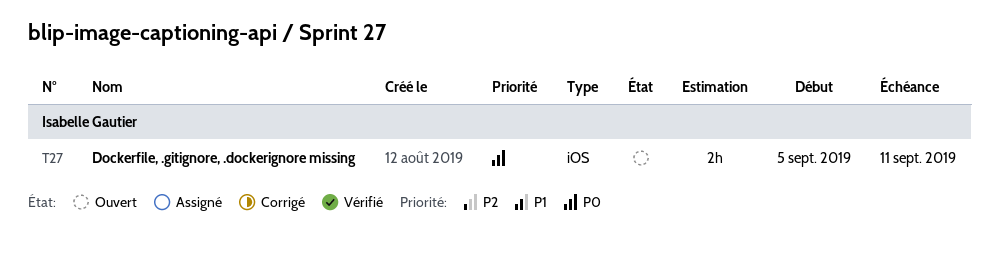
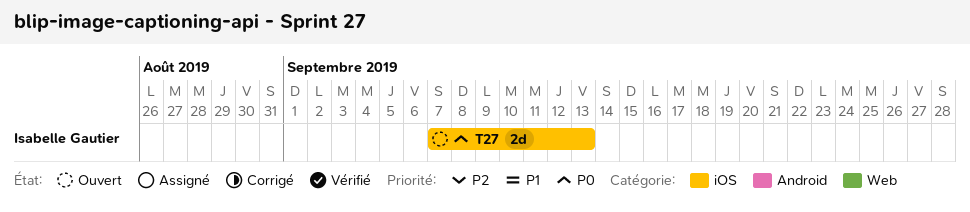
T27, estimate: 2h -> 2d
T27, start: Sep 5 -> Sep 7
T27, due: Sep 11 -> Sep 13

